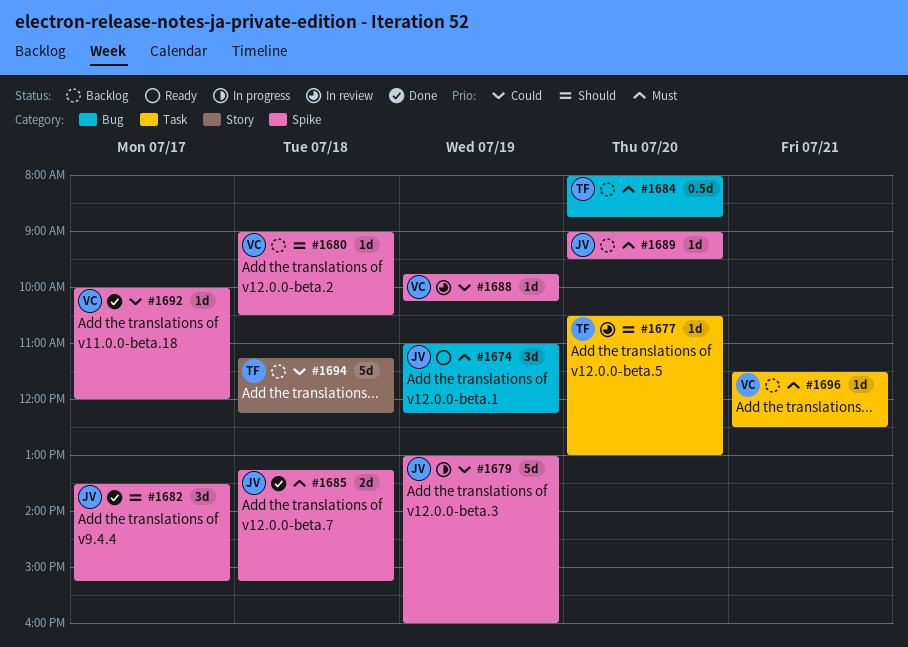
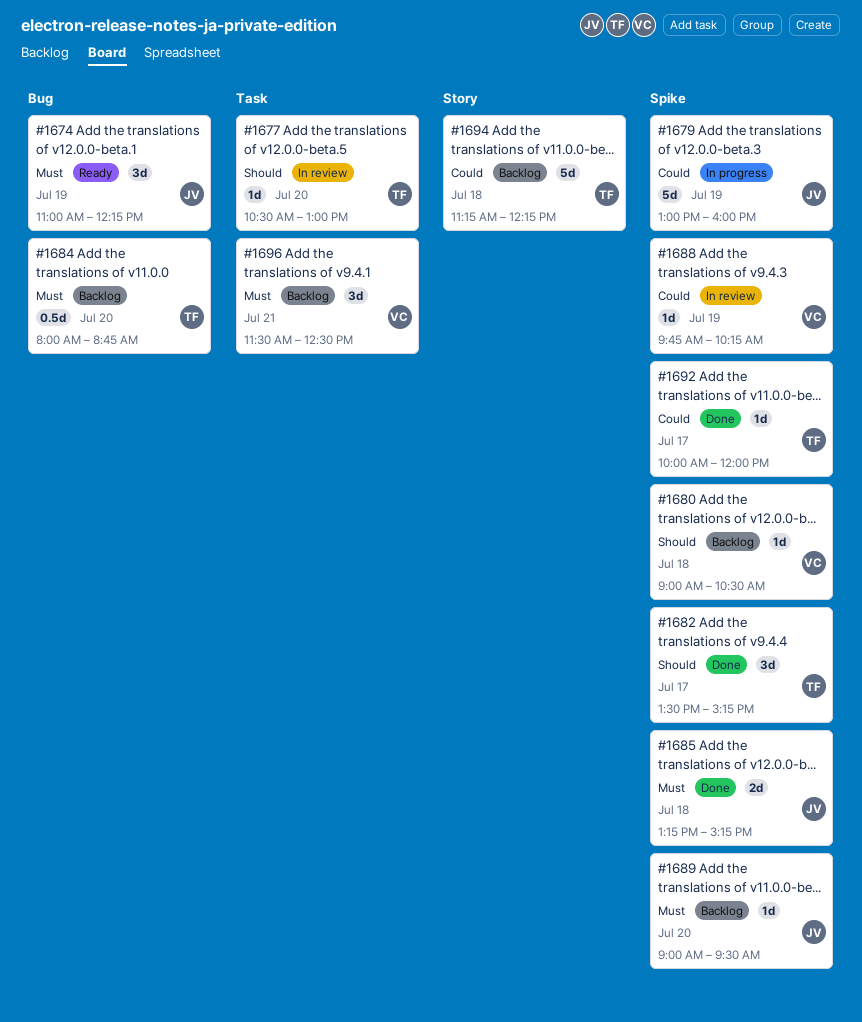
#1682, owner: JV -> TF
#1692, owner: VC -> TF
#1696, estimate: 1d -> 3d

